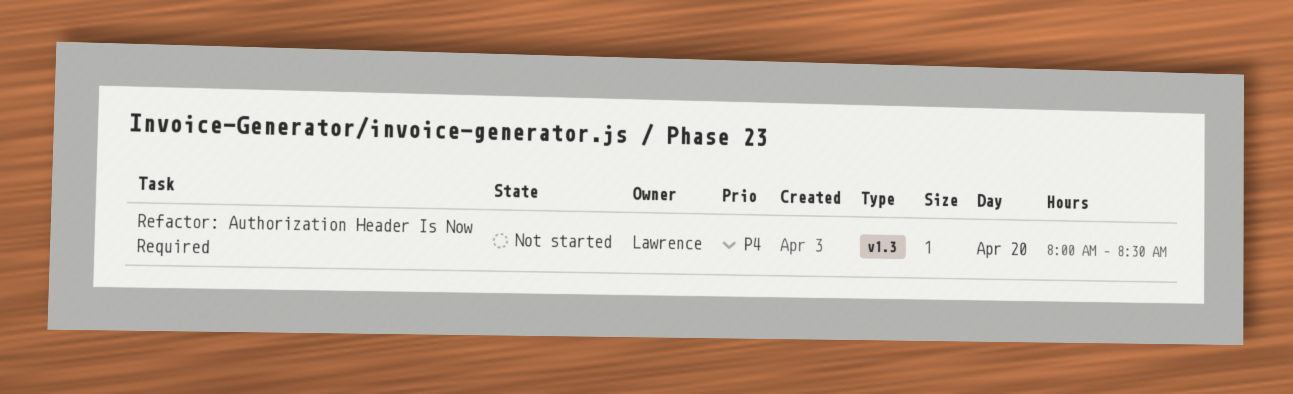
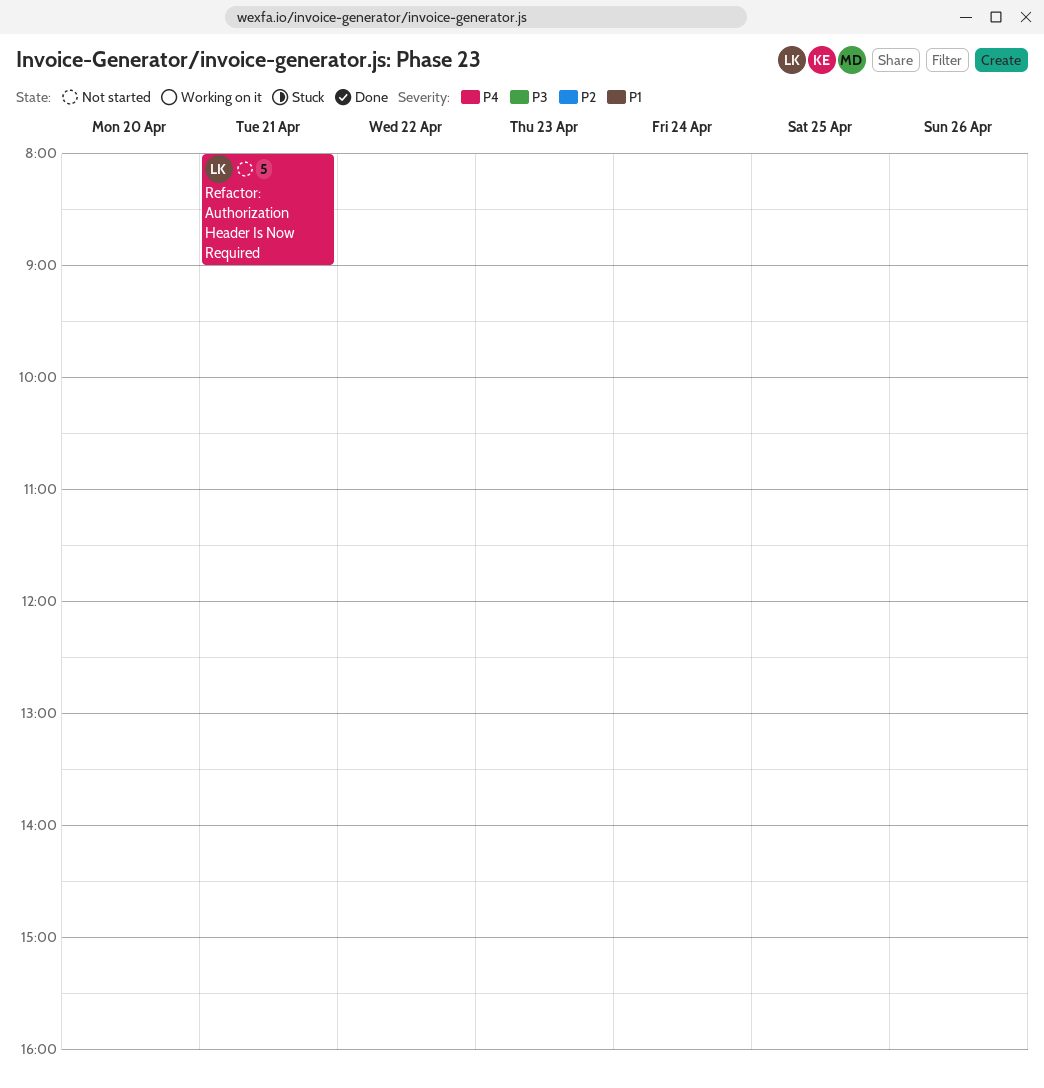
Refactor: Authorization Header Is Now Required, estimate: 1 -> 5
Refactor: Authorization Header Is Now Required, day: Apr 20 -> Apr 21
Refactor: Authorization Header Is Now Required, ends: 08:30 -> 09:00

